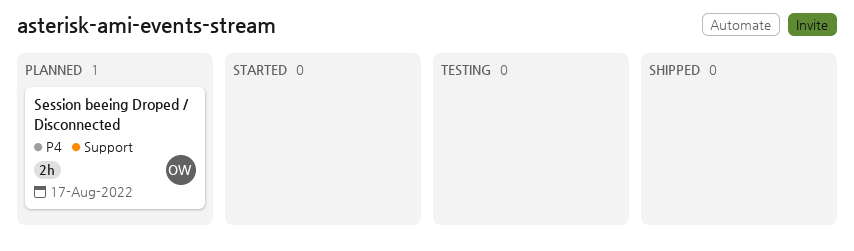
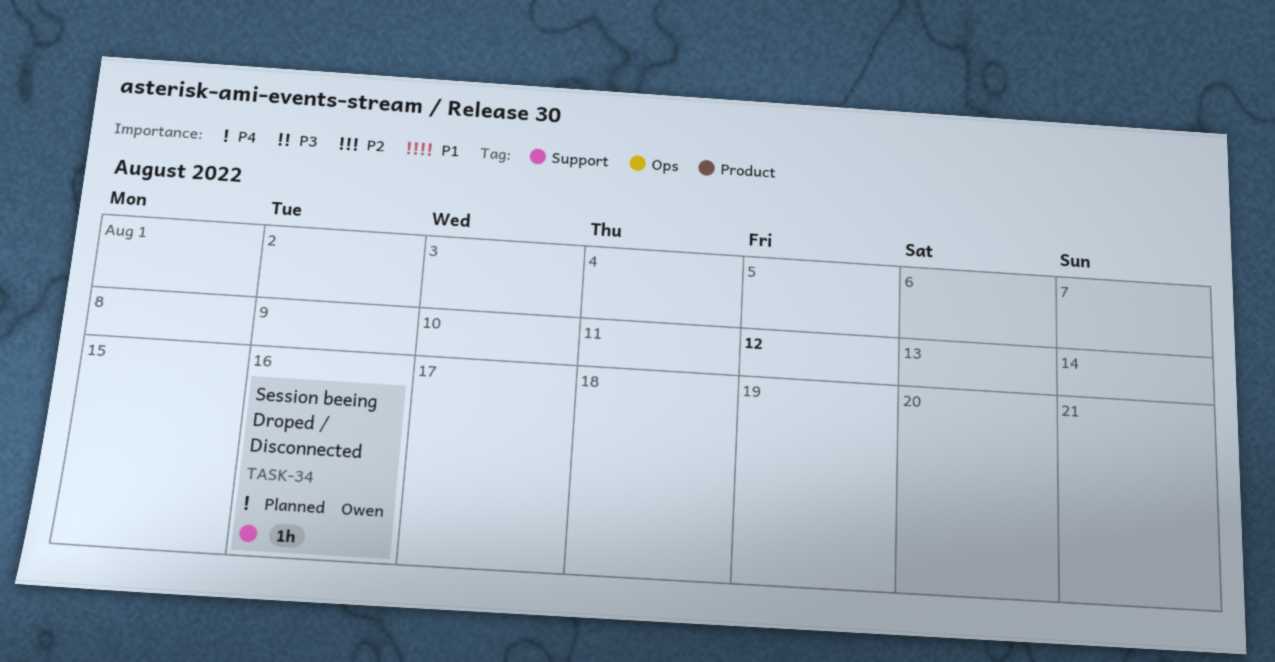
Session beeing Droped / Disconnected, estimate: 2h -> 1h
Session beeing Droped / Disconnected, due: Aug 17 -> Aug 16

